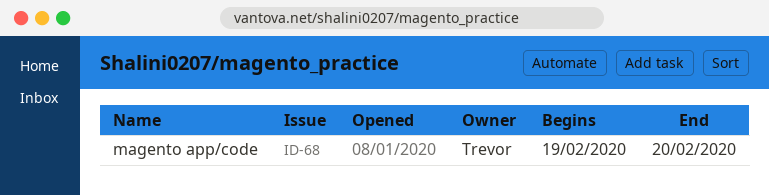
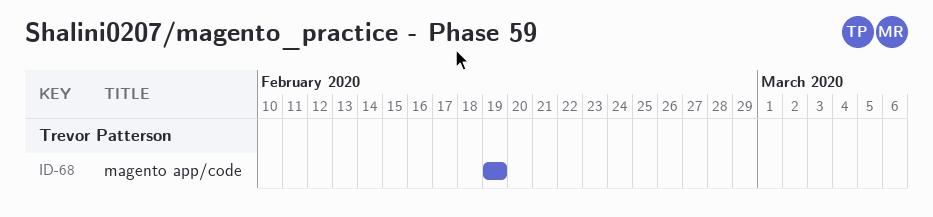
ID-68, due: Feb 20 -> Feb 19

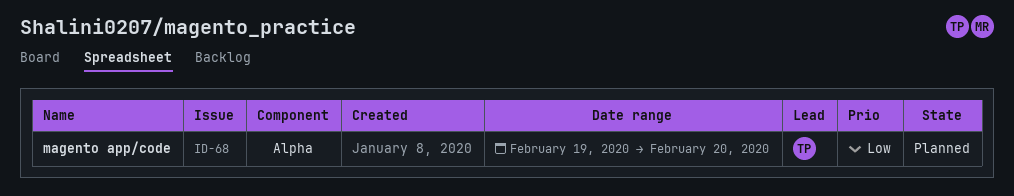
ID-68, due: Feb 19 -> Feb 20

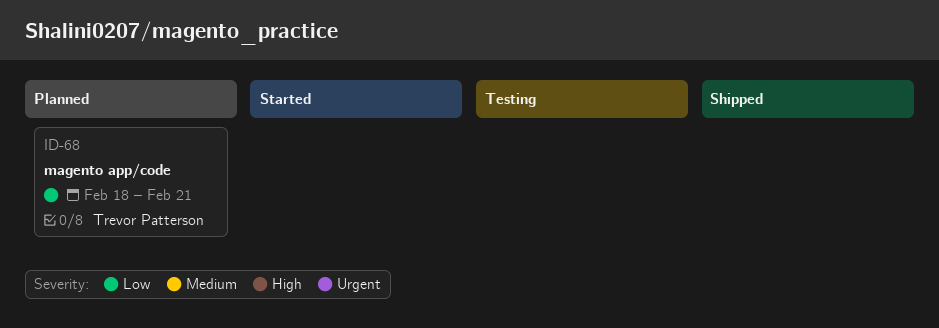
ID-68, start: Feb 19 -> Feb 18
ID-68, due: Feb 20 -> Feb 21

